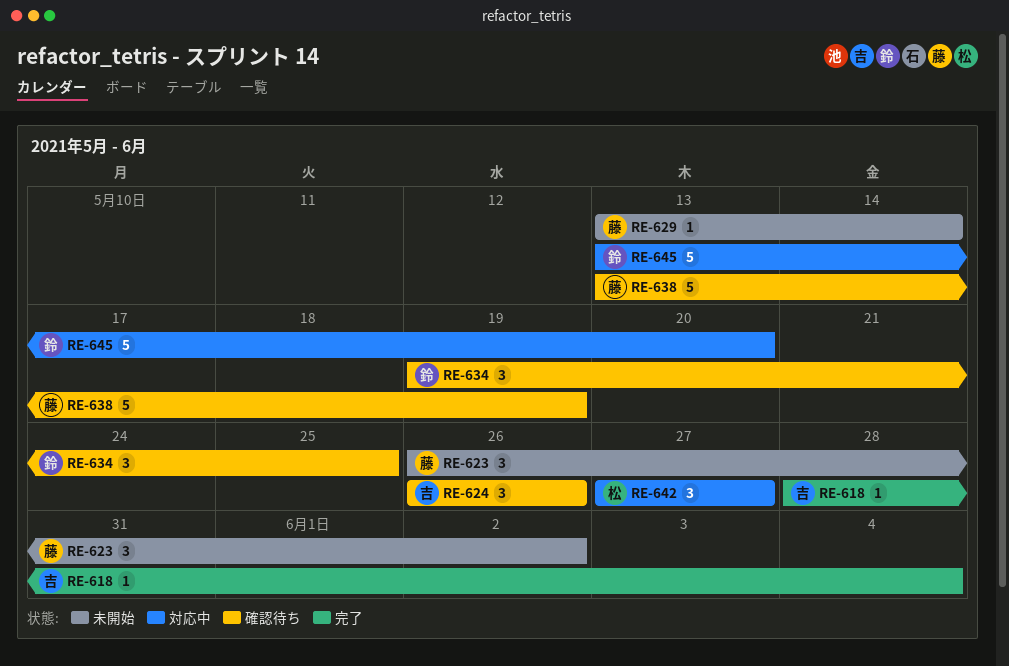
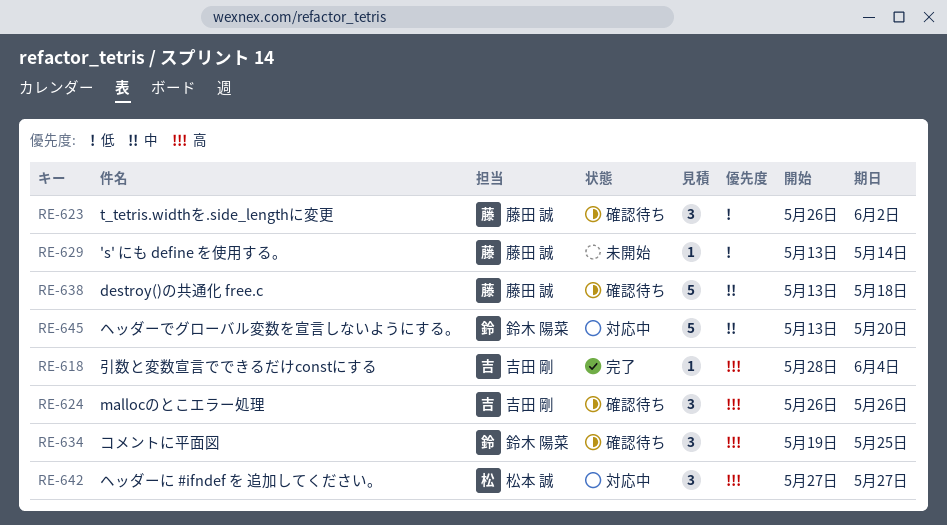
RE-623, status: 未開始 -> 確認待ち
RE-638, due: May 19 -> May 18

